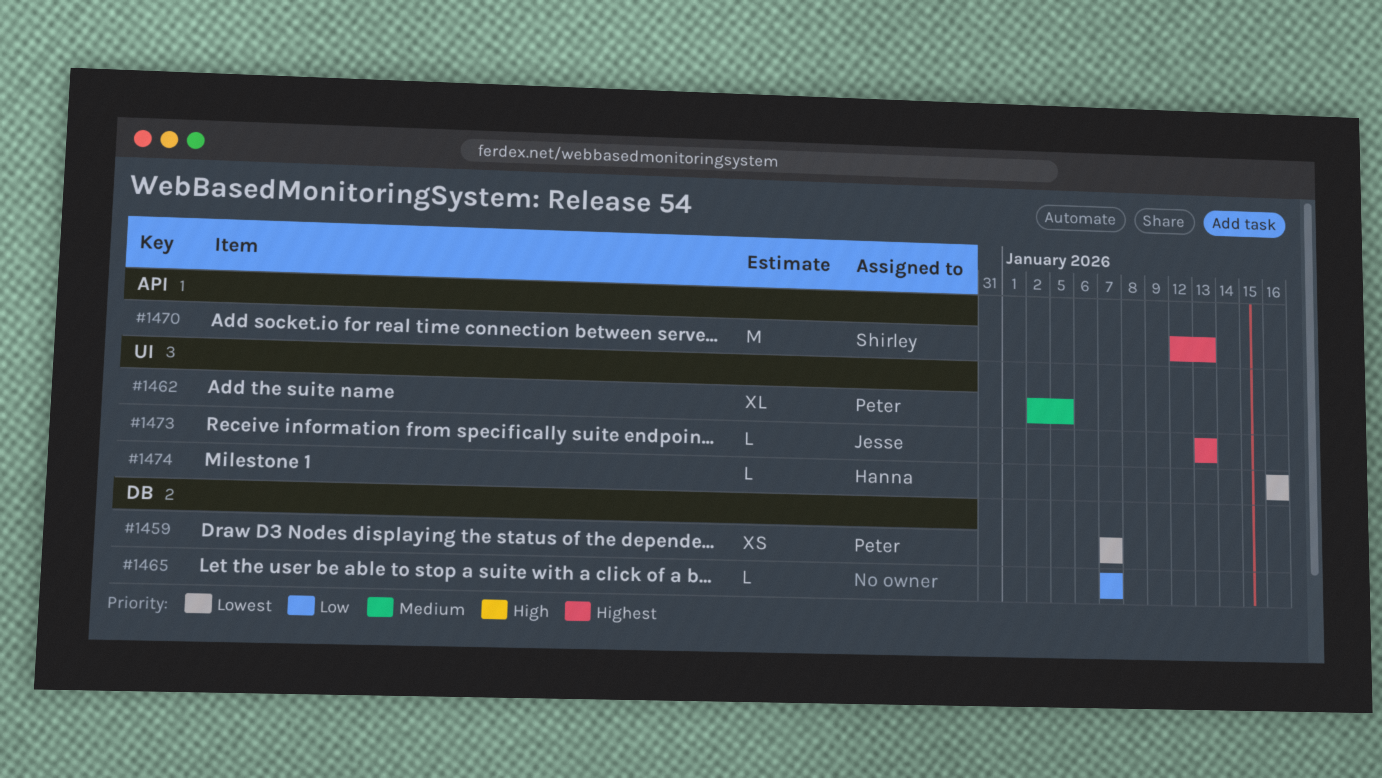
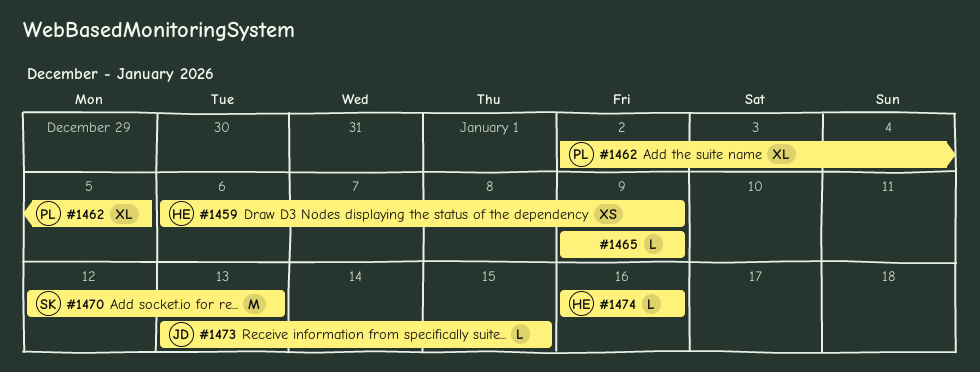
#1459, owner: Peter -> Hanna
#1459, start: Jan 7 -> Jan 6
#1459, due: Jan 7 -> Jan 9
#1465, start: Jan 7 -> Jan 9
#1465, due: Jan 7 -> Jan 9
#1473, due: Jan 13 -> Jan 15

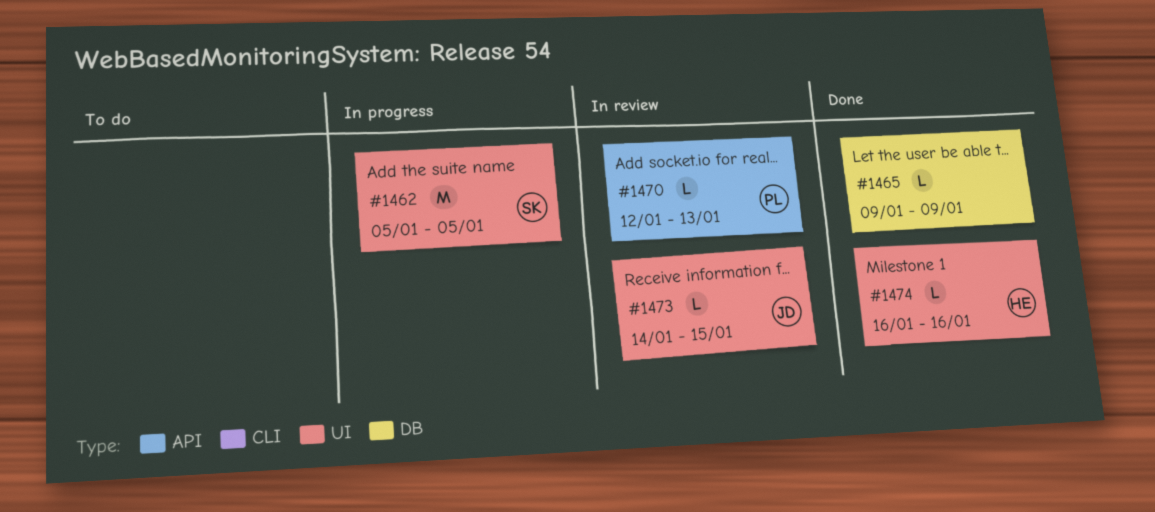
#1459: present -> none
#1462, owner: PL -> SK
#1462, estimate: XL -> M
#1462, start: Jan 2 -> Jan 5
#1470, owner: SK -> PL
#1470, estimate: M -> L
#1473, start: Jan 13 -> Jan 14

